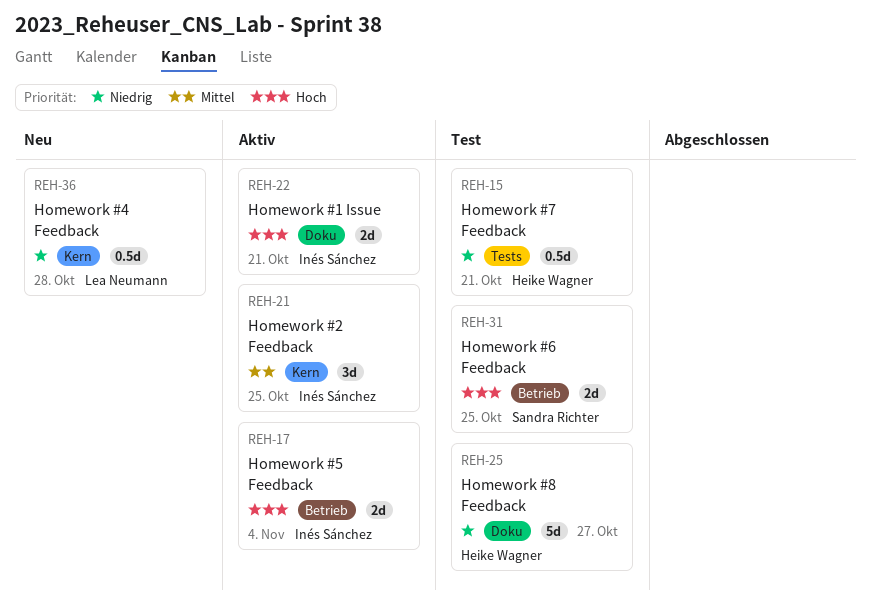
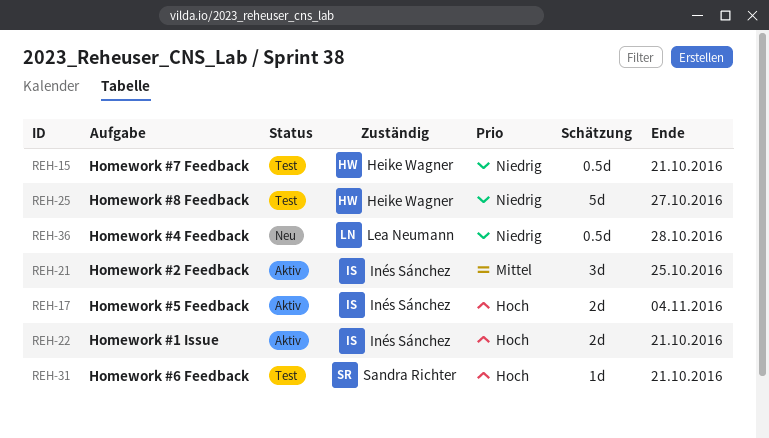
REH-31, estimate: 2d -> 1d
REH-31, due: Oct 25 -> Oct 21

